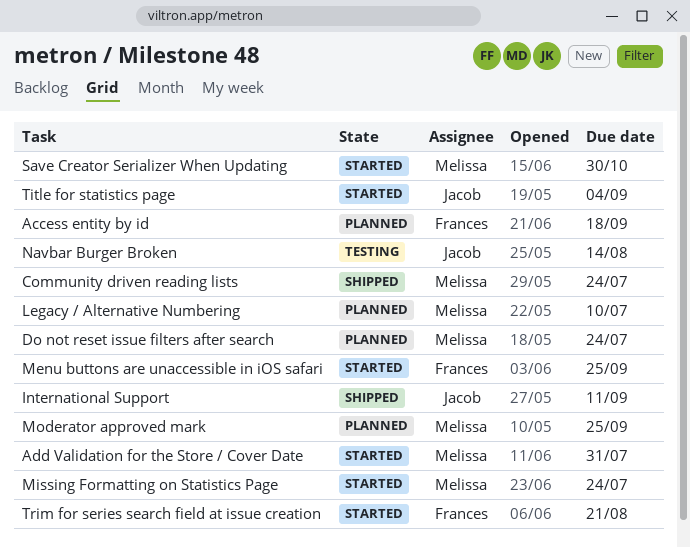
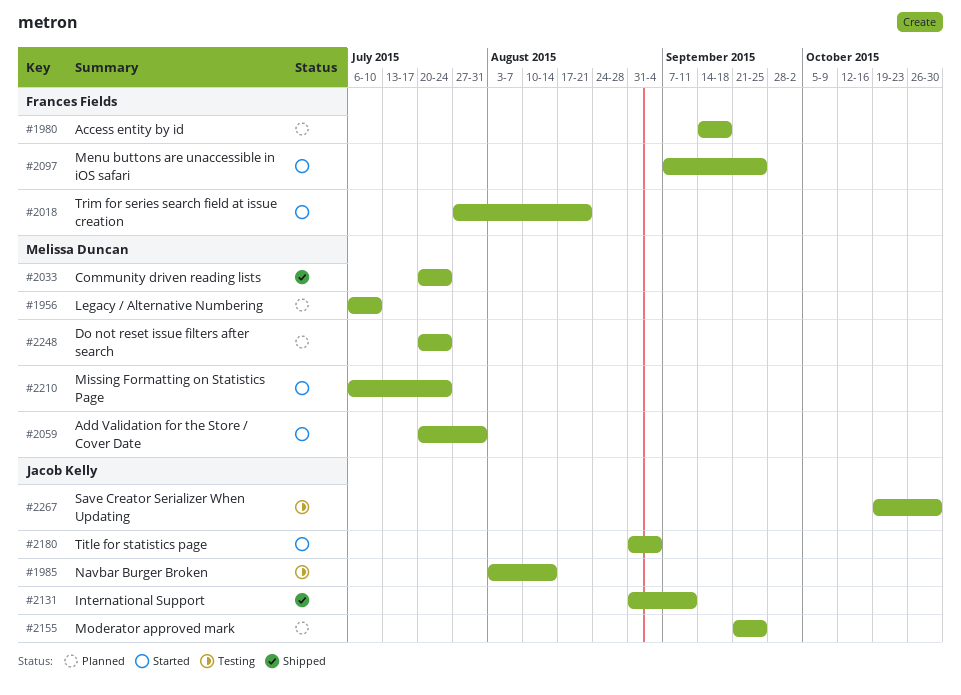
Moderator approved mark, owner: Melissa Duncan -> Jacob Kelly
Save Creator Serializer When Updating, status: Started -> Testing
Save Creator Serializer When Updating, owner: Melissa Duncan -> Jacob Kelly

